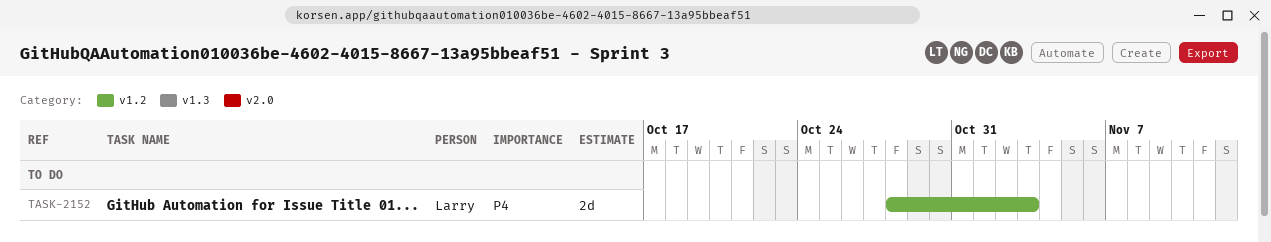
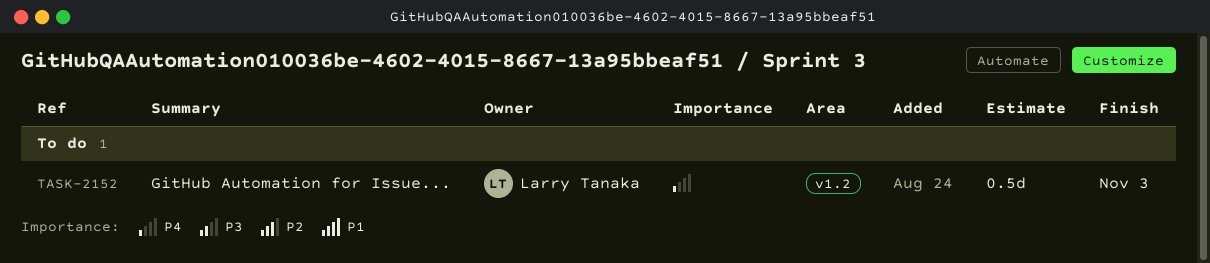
TASK-2152, estimate: 2d -> 0.5d

